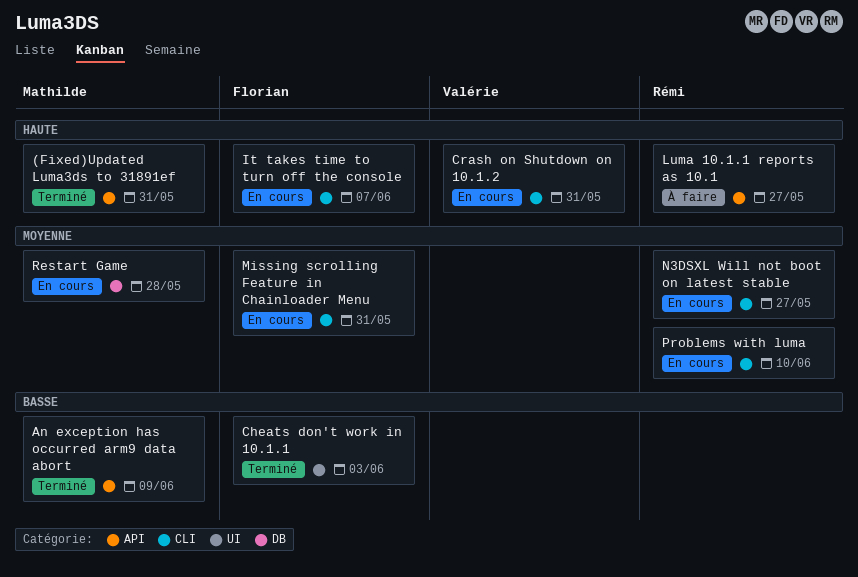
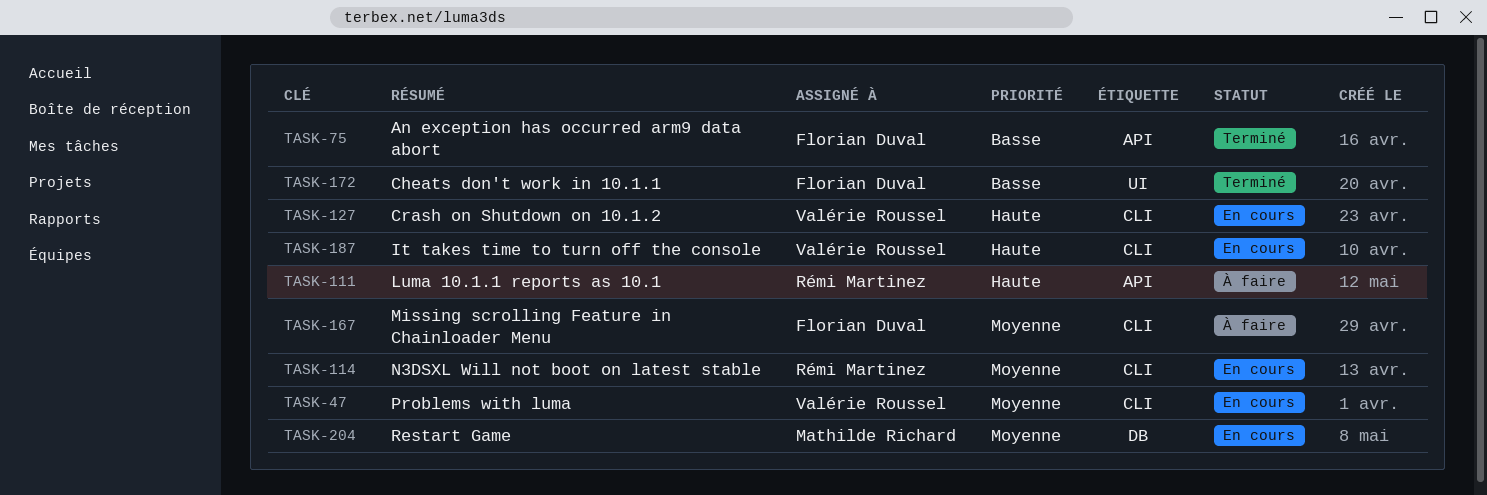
(Fixed)Updated Luma3ds to 31891ef: present -> none
An exception has occurred arm9 data abort, owner: Mathilde Richard -> Florian Duval
It takes time to turn off the console, owner: Florian Duval -> Valérie Roussel
Missing scrolling Feature in Chainloader Menu, status: En cours -> À faire
Problems with luma, owner: Rémi Martinez -> Valérie Roussel

